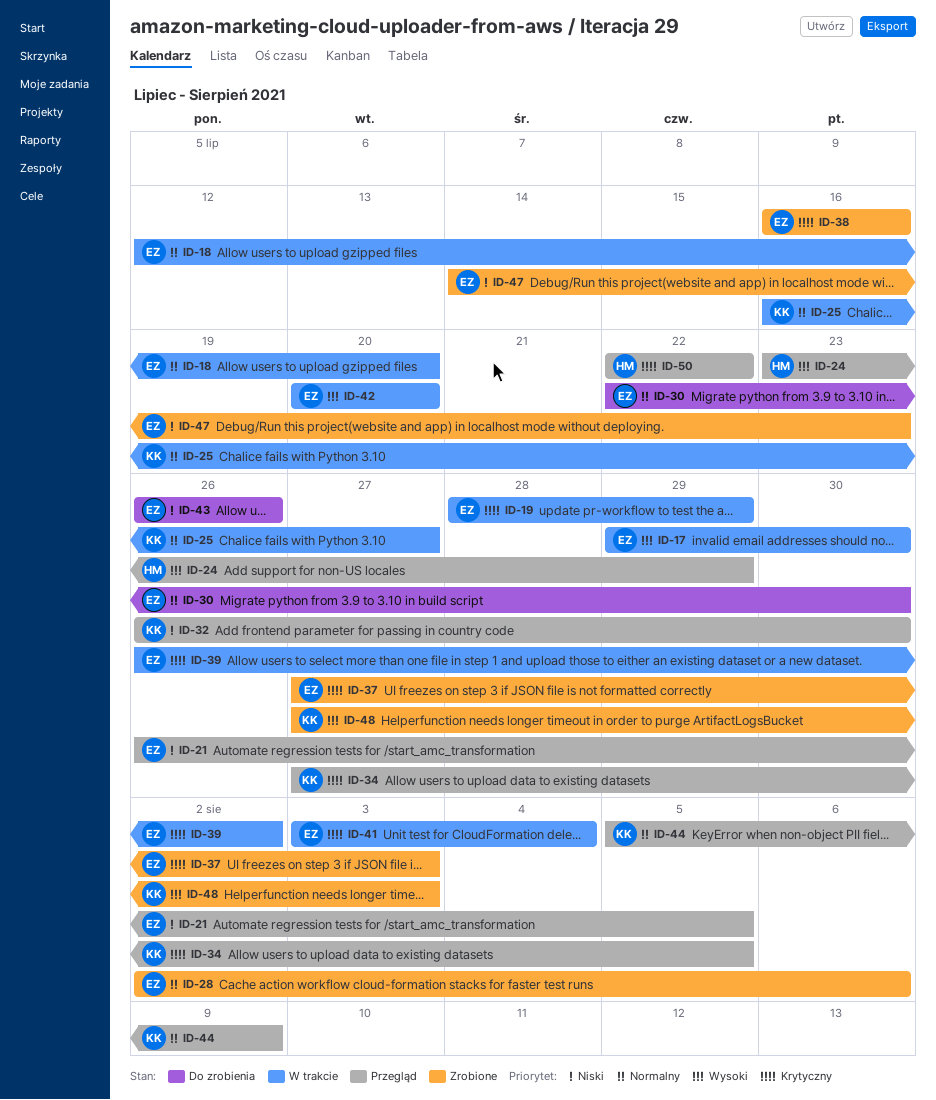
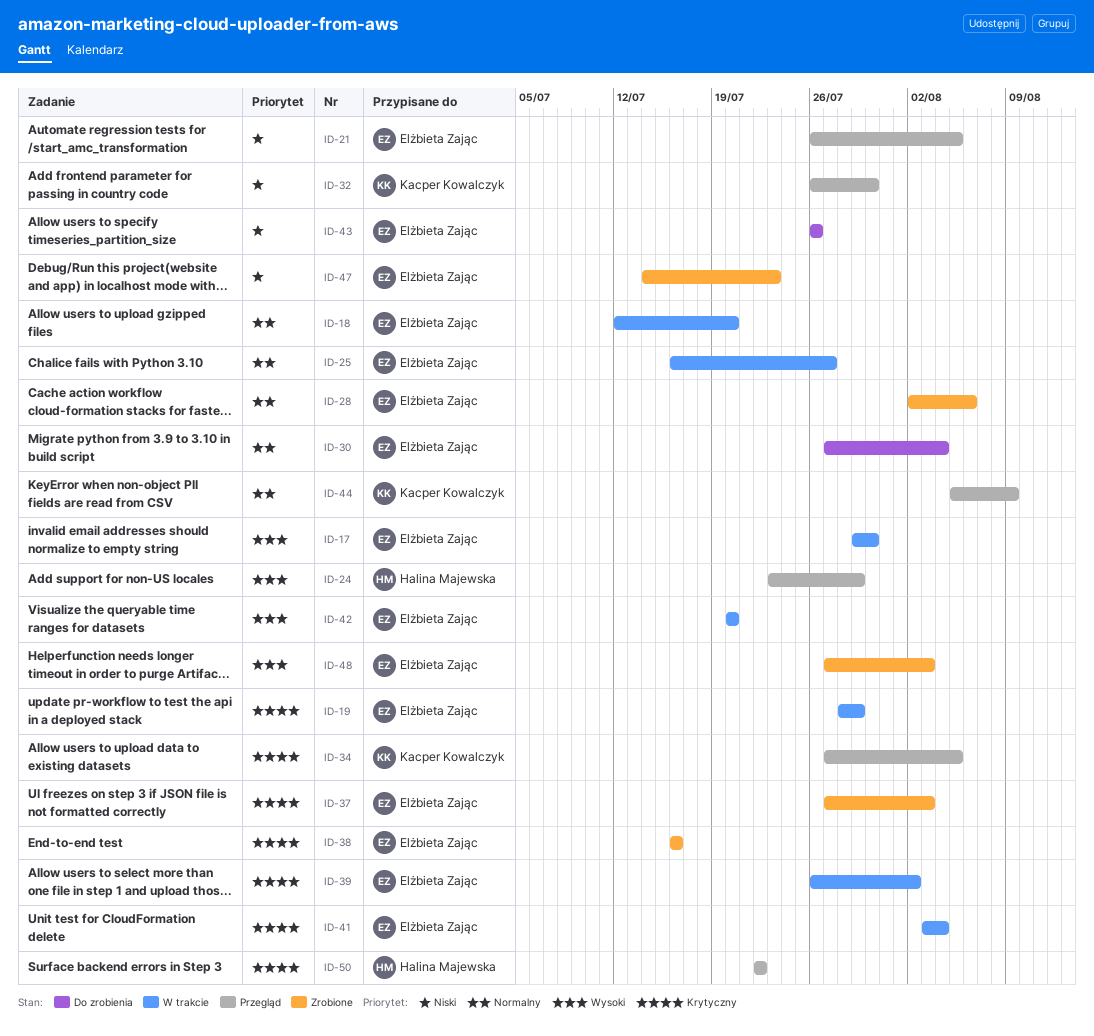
ID-25, owner: Kacper Kowalczyk -> Elżbieta Zając
ID-30, start: Jul 22 -> Jul 27
ID-30, due: Jul 30 -> Aug 4
ID-48, owner: Kacper Kowalczyk -> Elżbieta Zając

